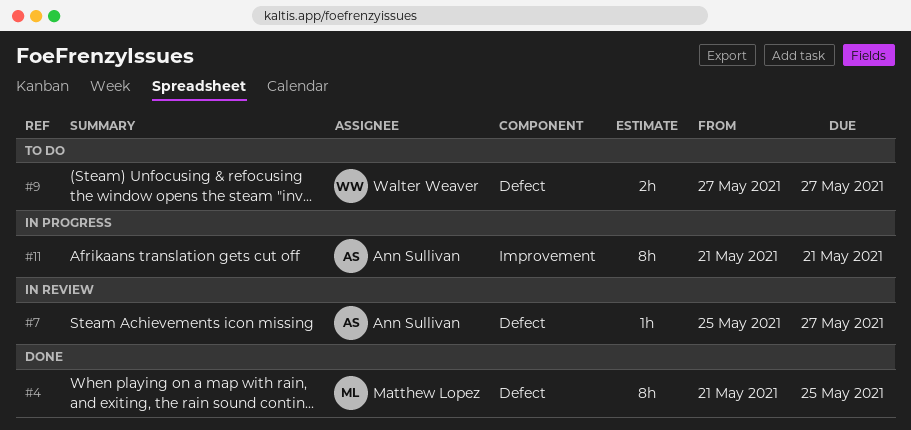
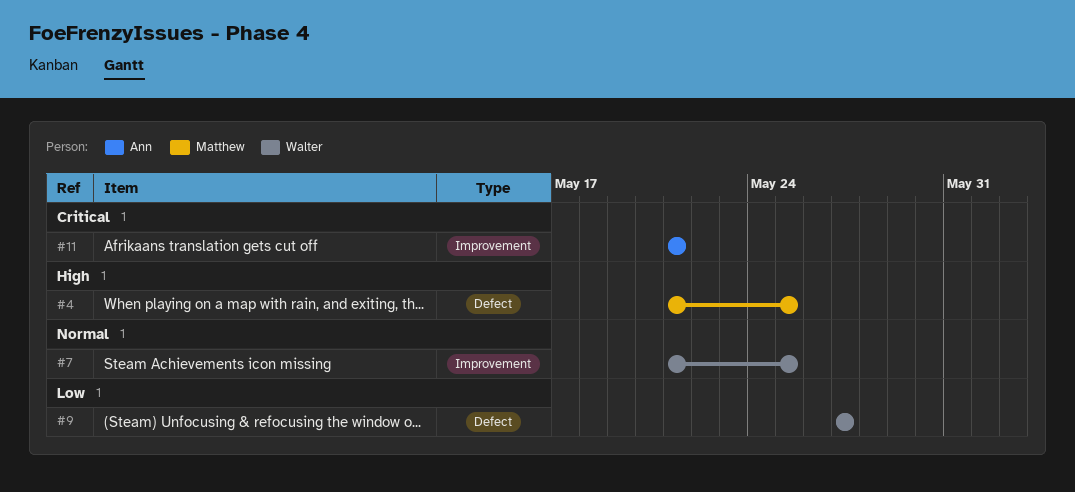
#7, owner: Ann Sullivan -> Walter Weaver
#7, label: Defect -> Improvement
#7, start: May 25 -> May 21
#7, due: May 27 -> May 25

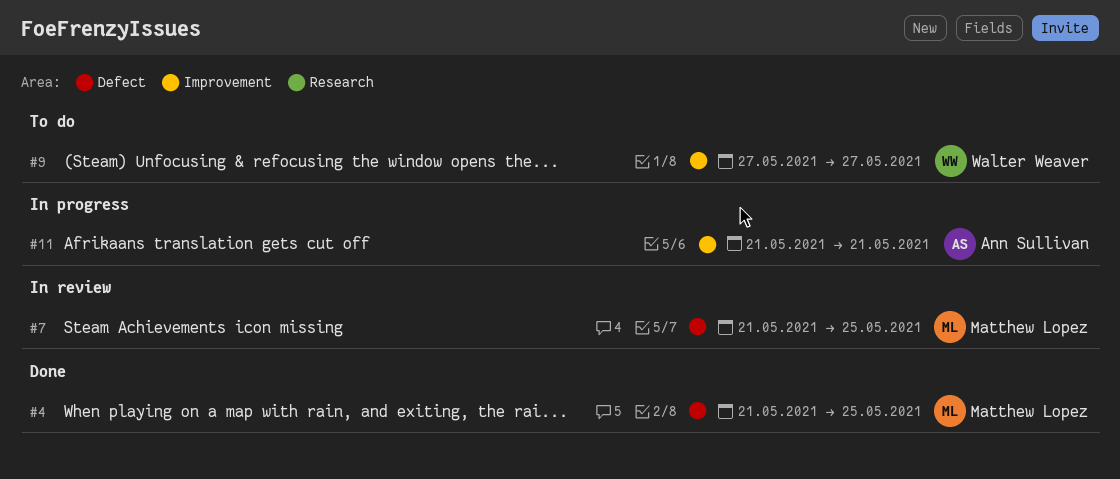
#7, owner: Walter Weaver -> Matthew Lopez
#7, label: Improvement -> Defect
#9, label: Defect -> Improvement

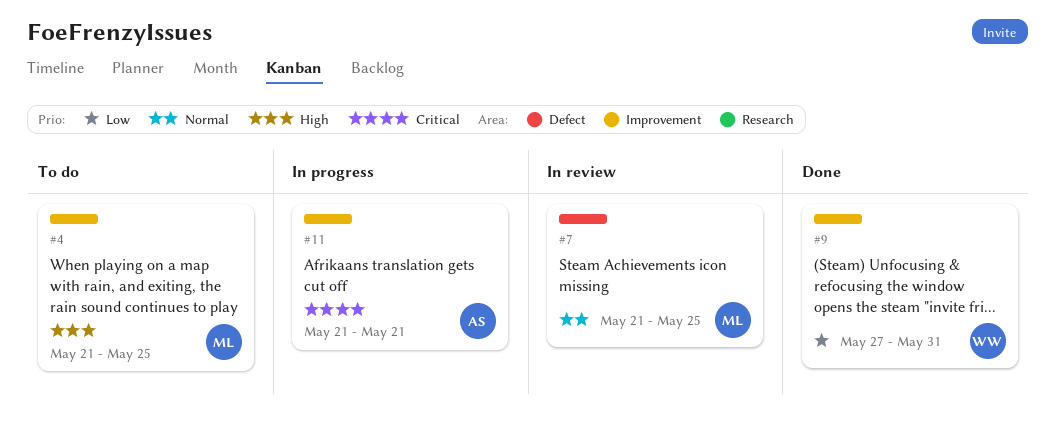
#4, status: Done -> To do
#4, label: Defect -> Improvement
#9, status: To do -> Done
#9, due: May 27 -> May 31

